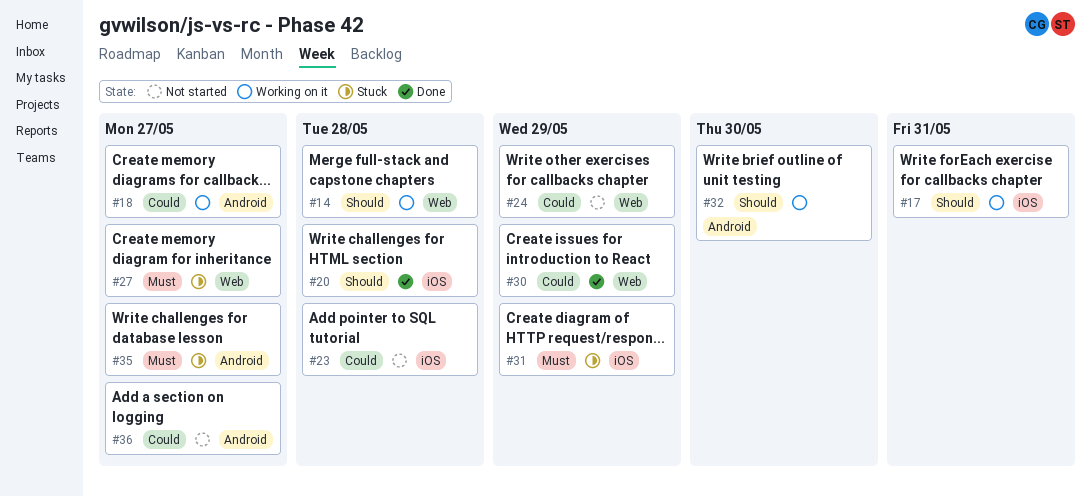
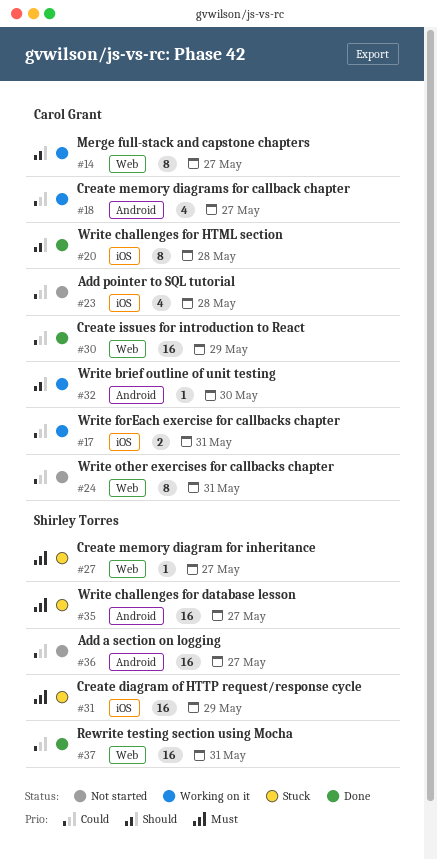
#14, due: May 28 -> May 27
#17, priority: Should -> Could
#24, due: May 29 -> May 31
#37: none -> present

